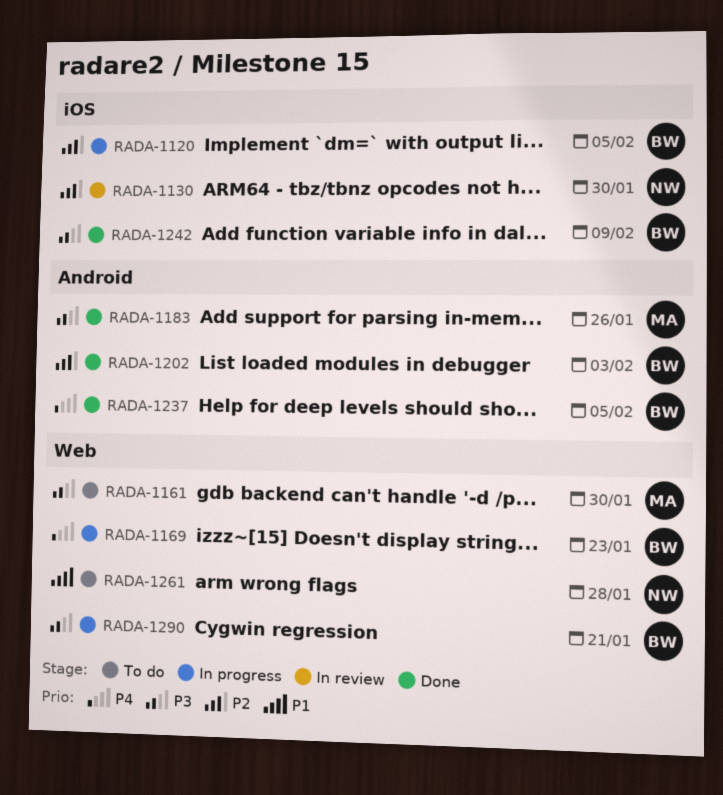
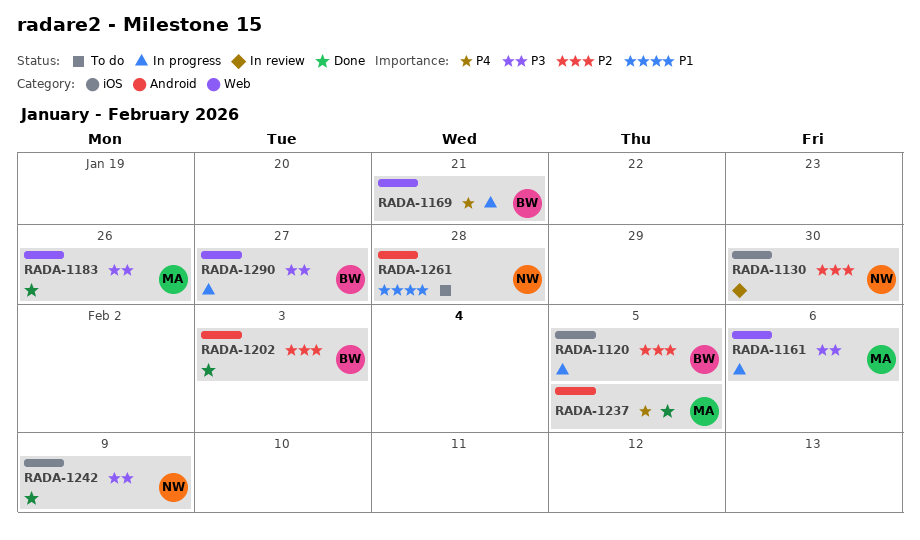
RADA-1161, status: To do -> In progress
RADA-1161, due: Jan 30 -> Feb 6
RADA-1169, due: Jan 23 -> Jan 21
RADA-1183, label: Android -> Web
RADA-1237, owner: BW -> MA
RADA-1242, owner: BW -> NW
RADA-1261, label: Web -> Android
RADA-1290, due: Jan 21 -> Jan 27

